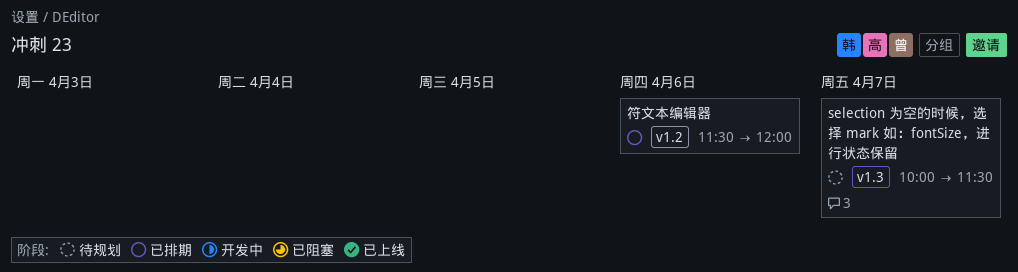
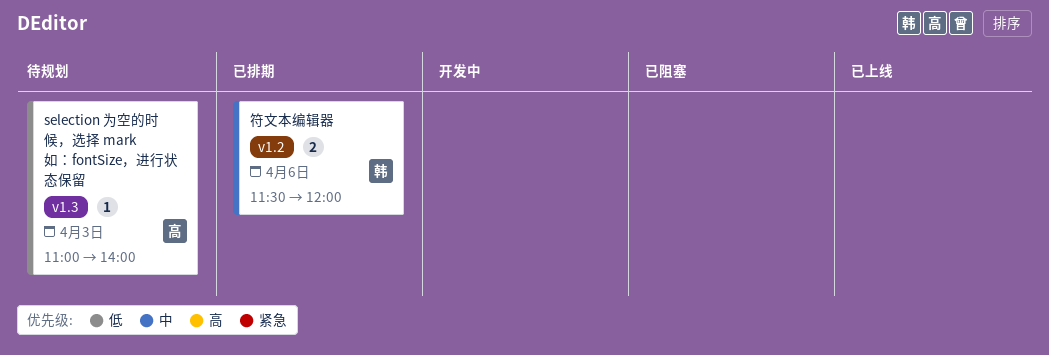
selection 为空的时候，选择 mark 如：fontSize，进行状态保留, day: Apr 7 -> Apr 3
selection 为空的时候，选择 mark 如：fontSize，进行状态保留, begins: 10:00 -> 11:00
selection 为空的时候，选择 mark 如：fontSize，进行状态保留, ends: 11:30 -> 14:00

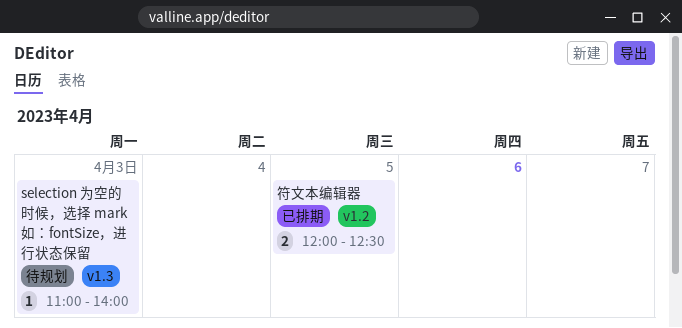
符文本编辑器, day: Apr 6 -> Apr 5
符文本编辑器, begins: 11:30 -> 12:00
符文本编辑器, ends: 12:00 -> 12:30

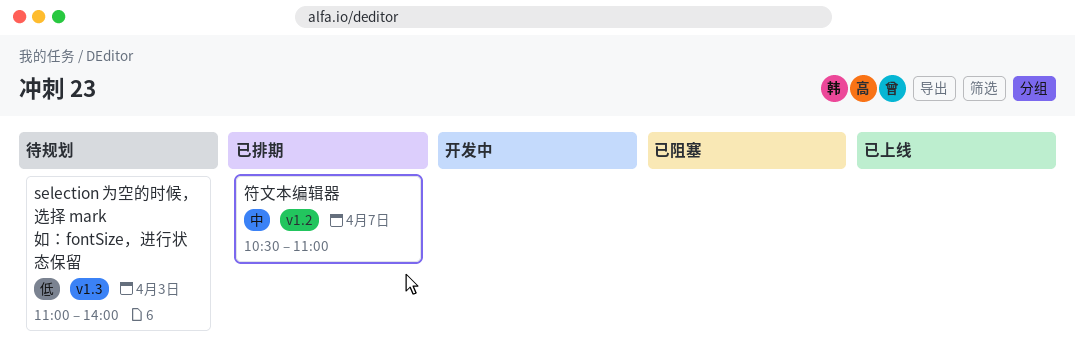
符文本编辑器, day: Apr 5 -> Apr 7
符文本编辑器, begins: 12:00 -> 10:30
符文本编辑器, ends: 12:30 -> 11:00

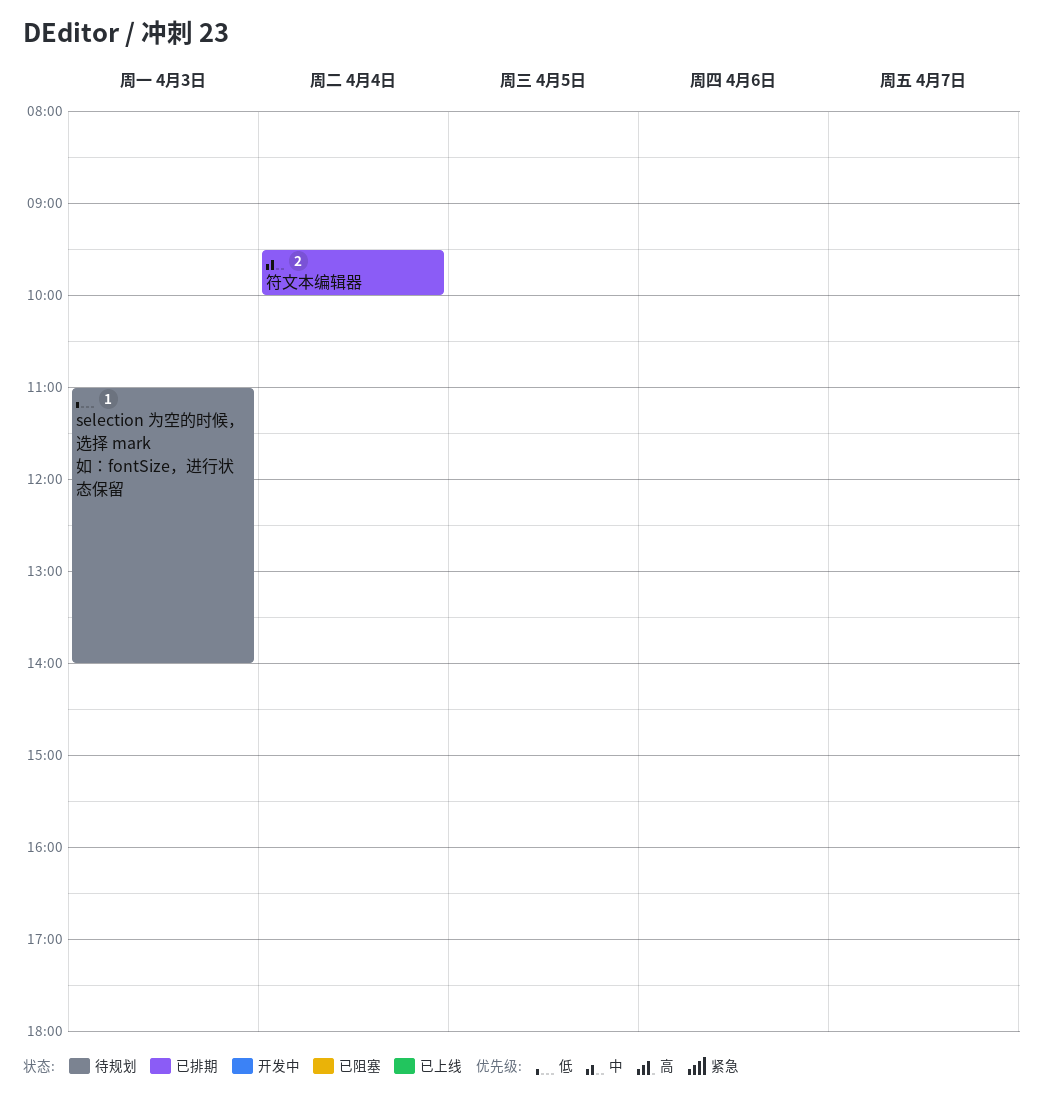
符文本编辑器, day: Apr 7 -> Apr 4
符文本编辑器, begins: 10:30 -> 09:30
符文本编辑器, ends: 11:00 -> 10:00

